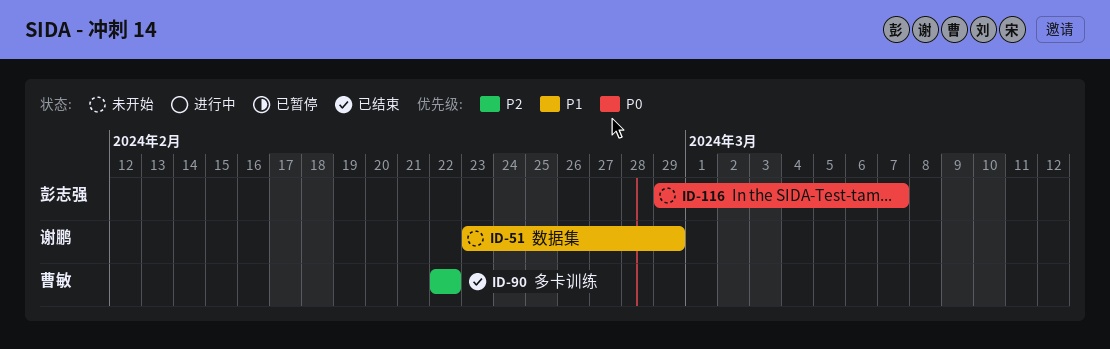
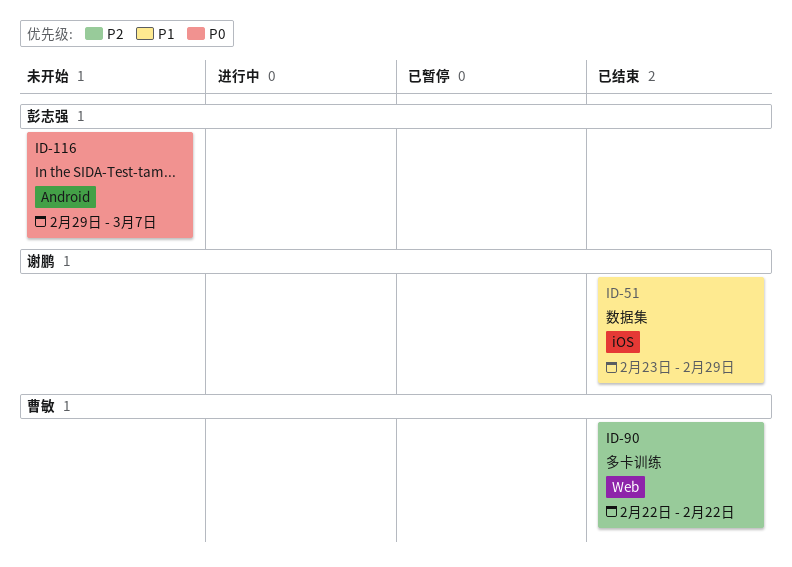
ID-51, status: 未开始 -> 已结束

